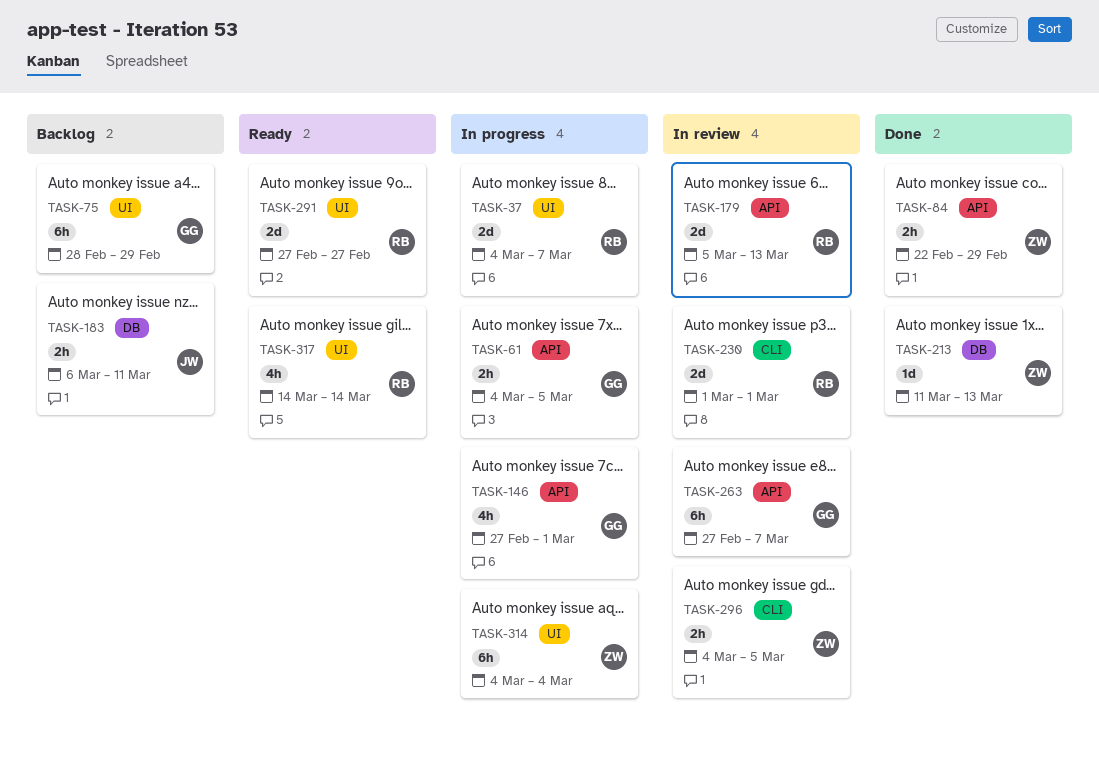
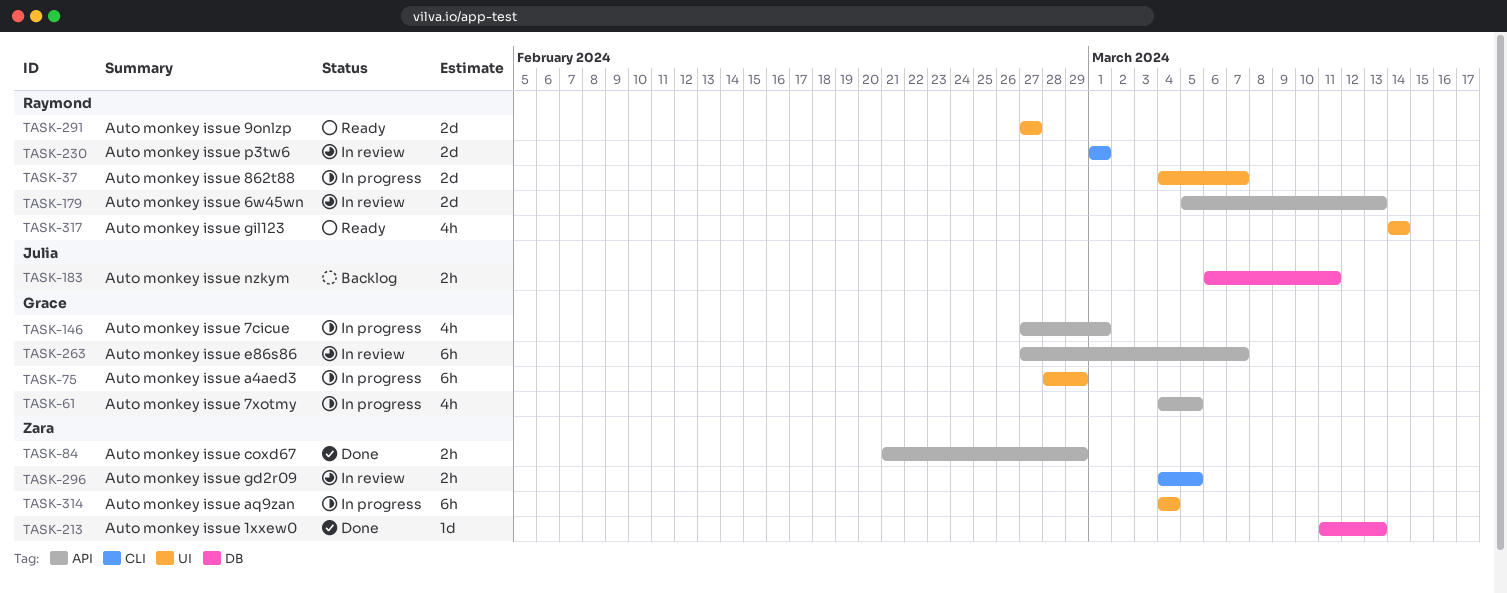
TASK-61, estimate: 2h -> 4h
TASK-75, status: Backlog -> In progress
TASK-84, start: Feb 22 -> Feb 21

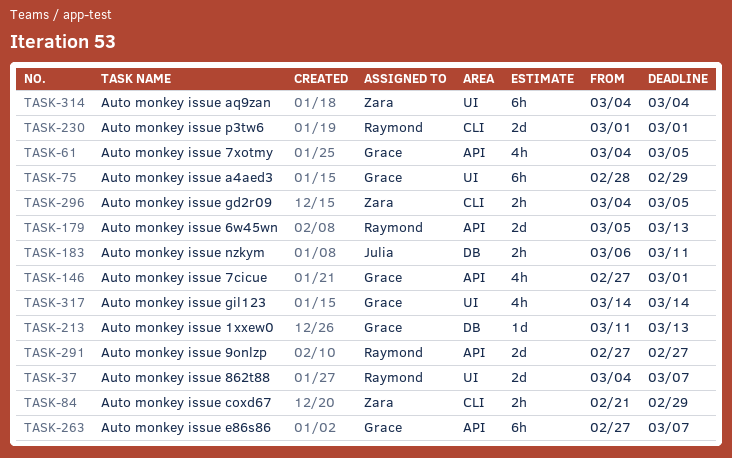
TASK-84, label: API -> CLI
TASK-213, owner: Zara -> Grace
TASK-291, label: UI -> API
TASK-317, owner: Raymond -> Grace

